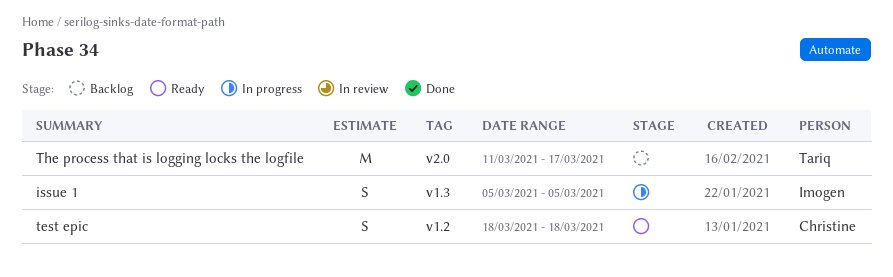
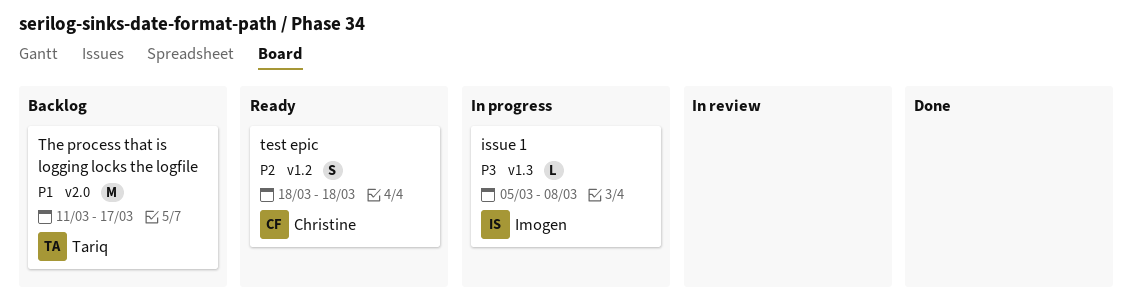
issue 1, estimate: S -> L
issue 1, due: Mar 5 -> Mar 8

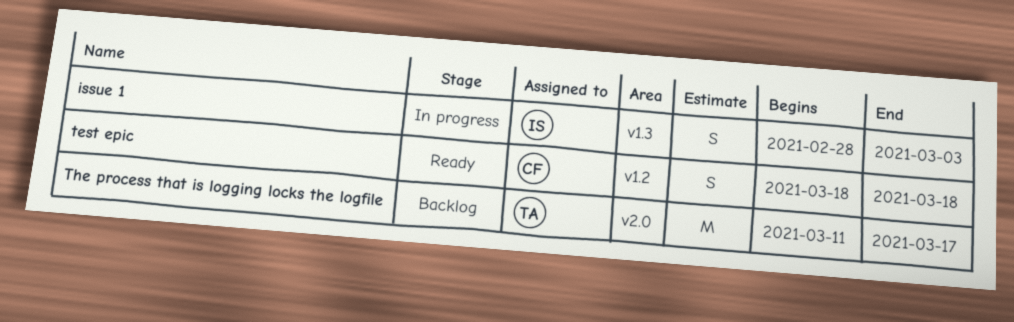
issue 1, estimate: L -> S
issue 1, start: Mar 5 -> Feb 28
issue 1, due: Mar 8 -> Mar 3

